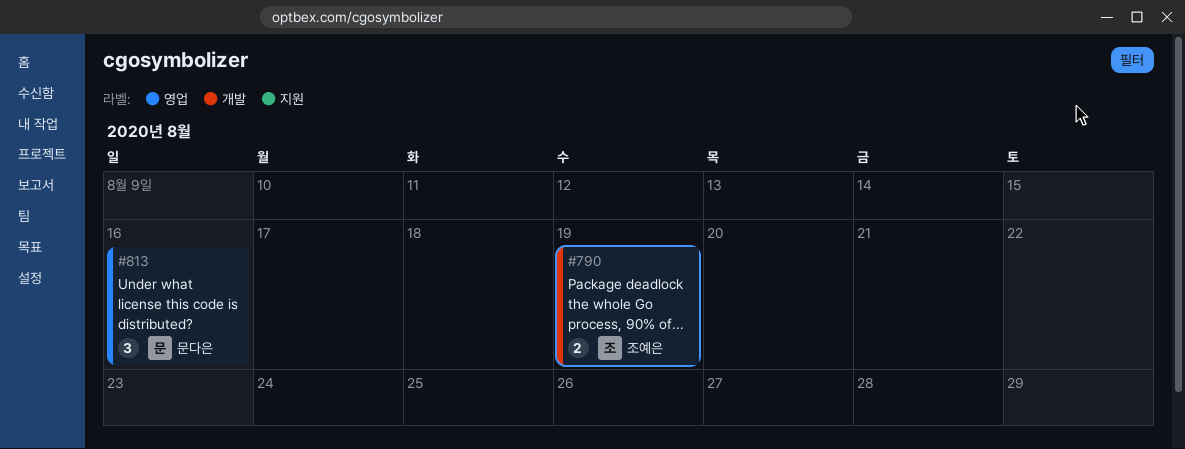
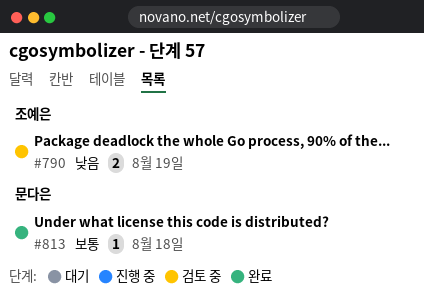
#813, estimate: 3 -> 1
#813, due: Aug 16 -> Aug 18

